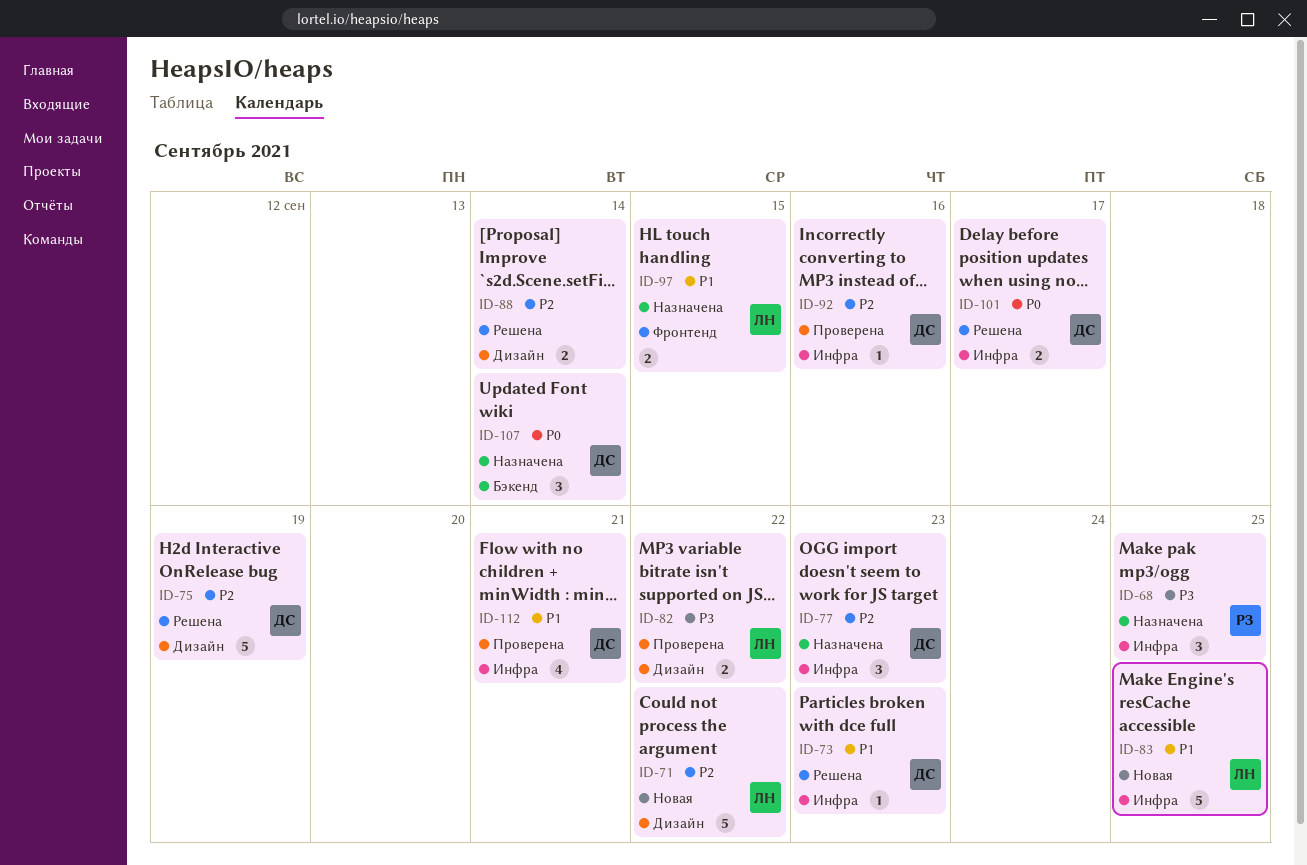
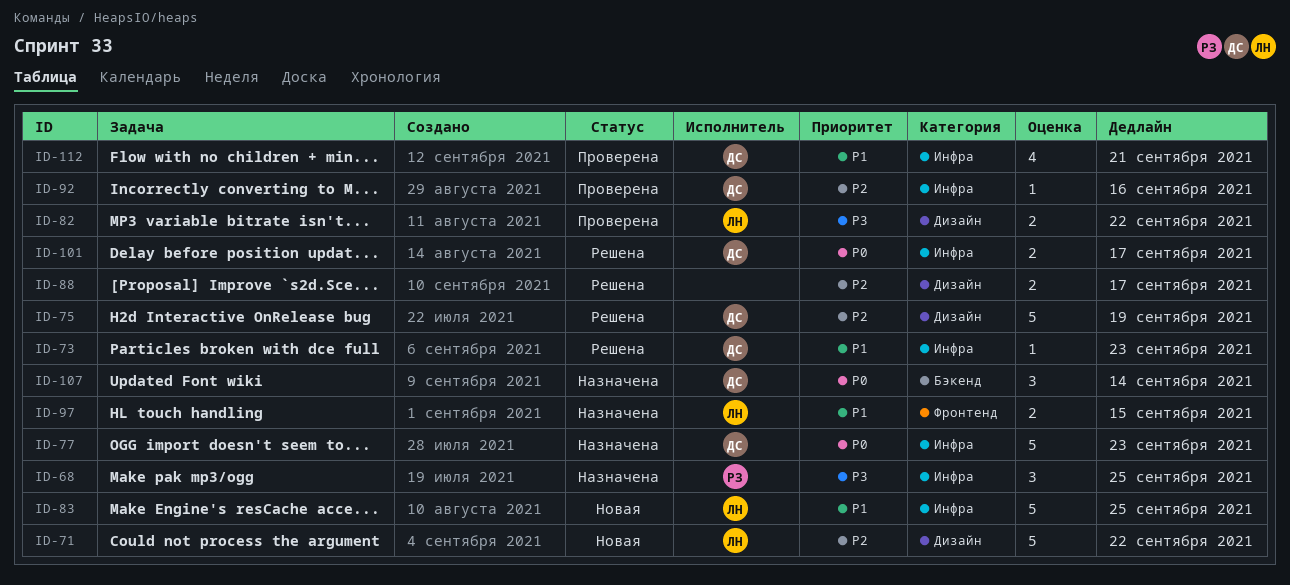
ID-77, priority: P2 -> P0
ID-77, estimate: 3 -> 5
ID-88, due: Sep 14 -> Sep 17

